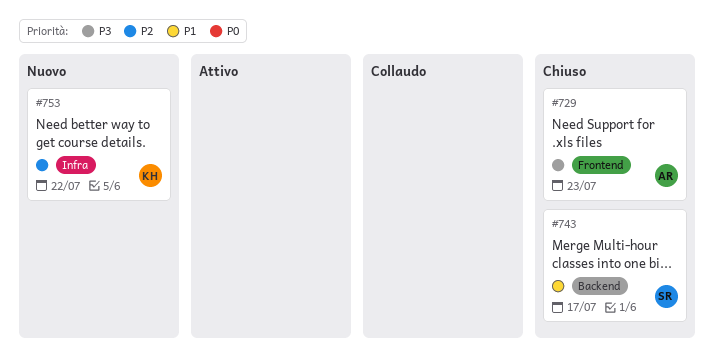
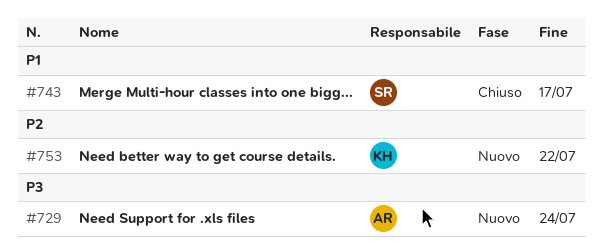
#729, status: Chiuso -> Nuovo
#729, due: Jul 23 -> Jul 24

